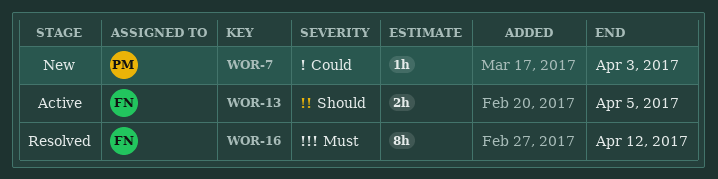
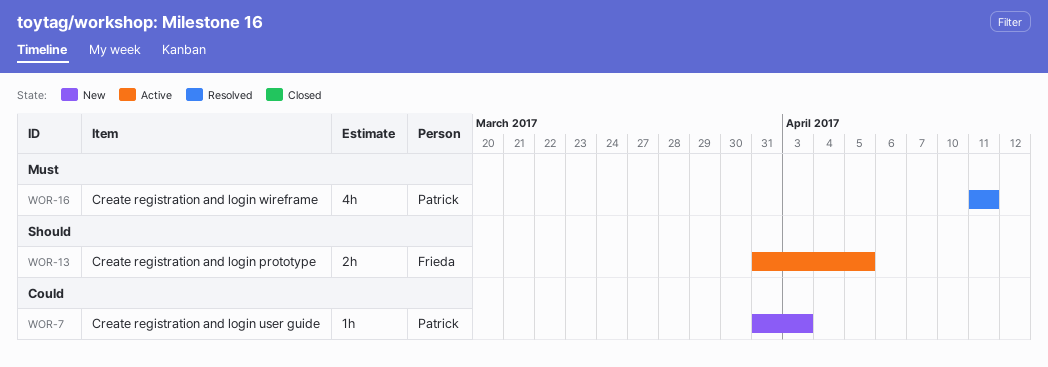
WOR-16, owner: Frieda -> Patrick
WOR-16, estimate: 8h -> 4h
WOR-16, due: Apr 12 -> Apr 11

